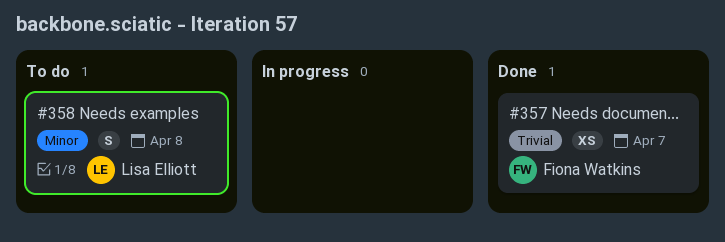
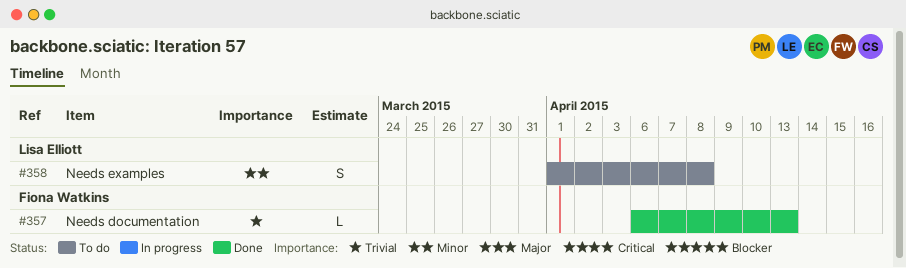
#357, estimate: XS -> L
#357, due: Apr 7 -> Apr 13

